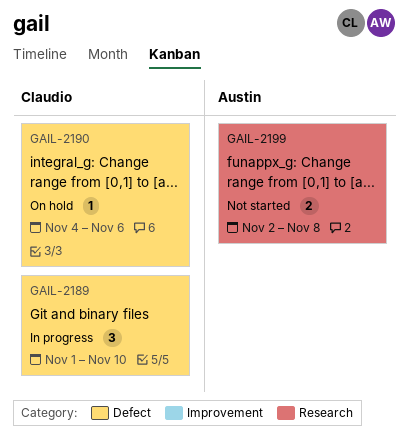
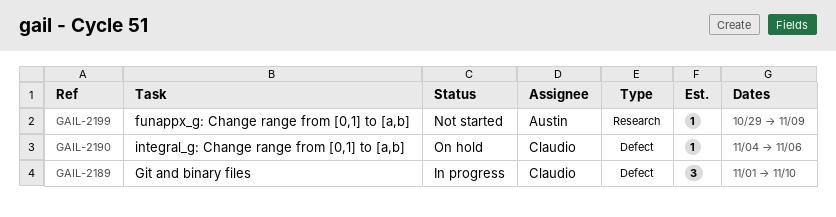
GAIL-2199, estimate: 2 -> 1
GAIL-2199, start: Nov 2 -> Oct 29
GAIL-2199, due: Nov 8 -> Nov 9

